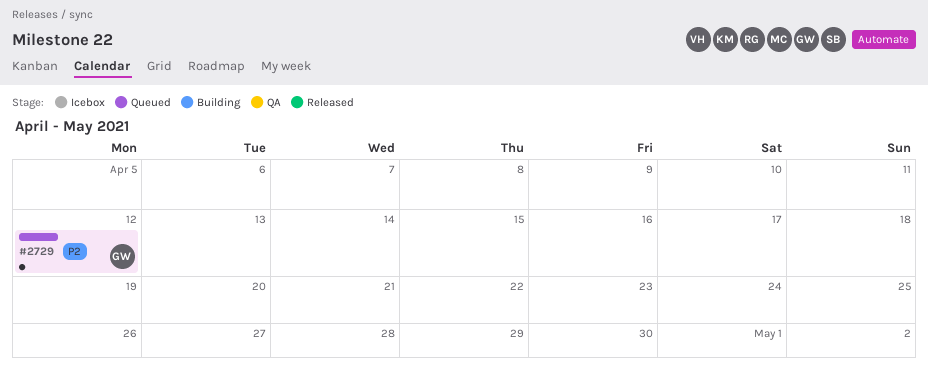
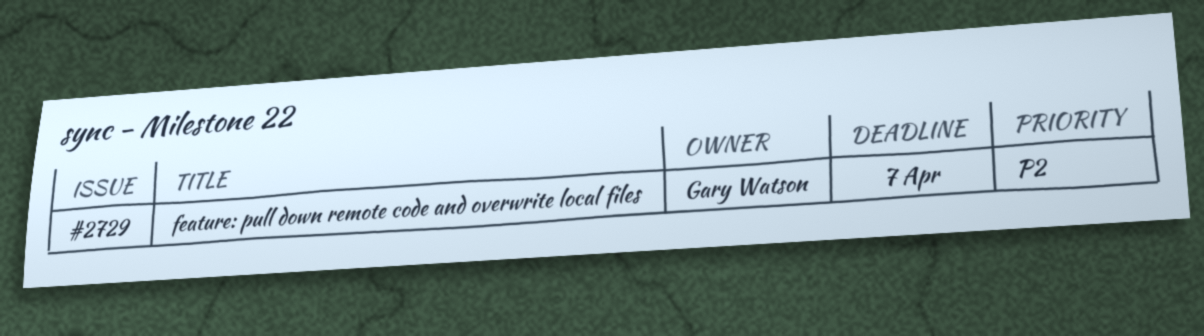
#2729, due: Apr 12 -> Apr 7

